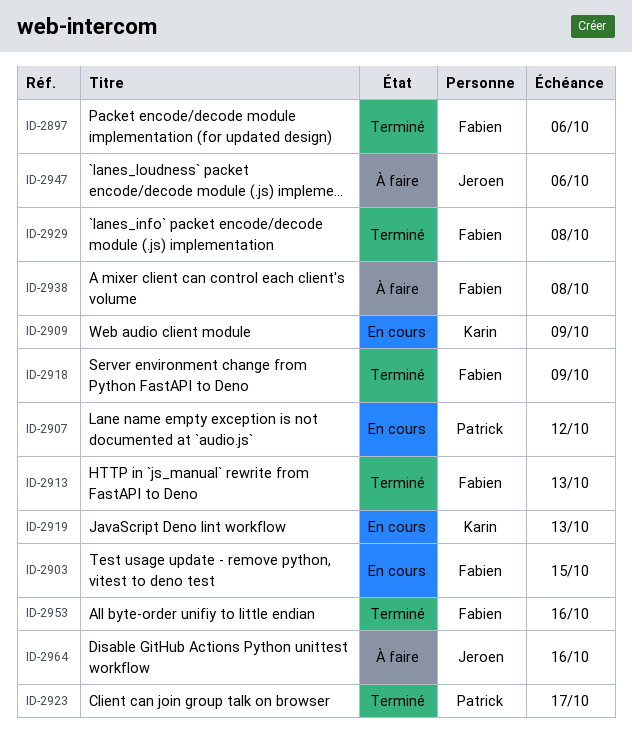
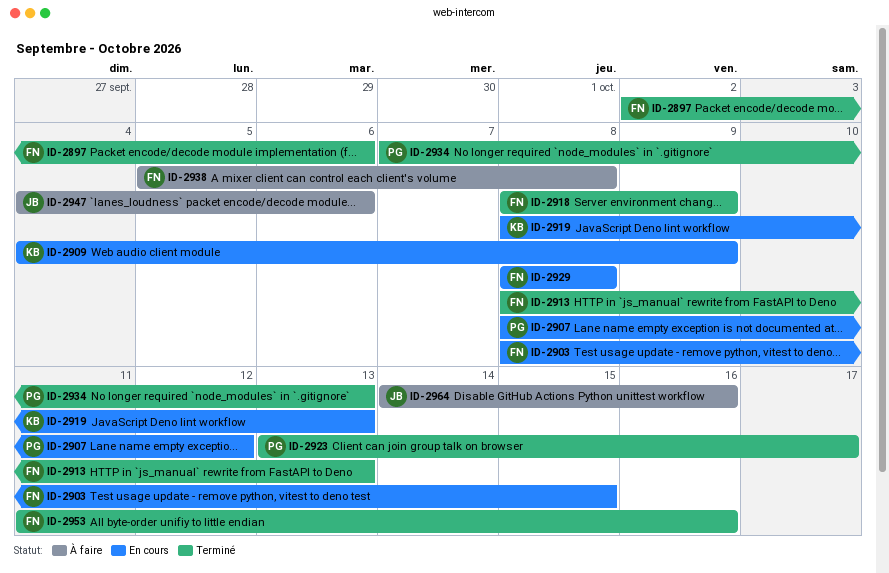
ID-2929, status: Terminé -> En cours
ID-2934: none -> present

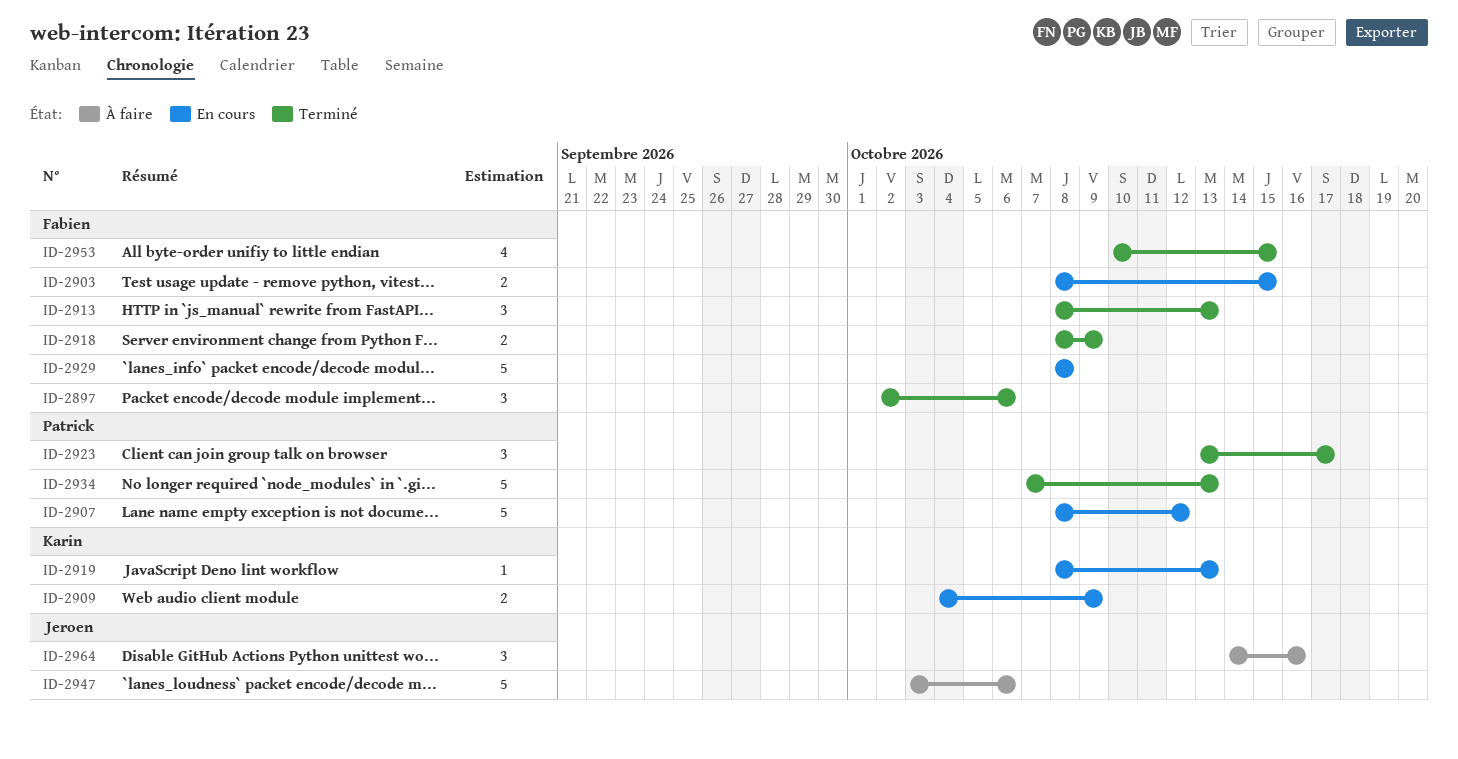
ID-2938: present -> none
ID-2947, start: Oct 4 -> Oct 3
ID-2953, start: Oct 11 -> Oct 10
ID-2953, due: Oct 16 -> Oct 15

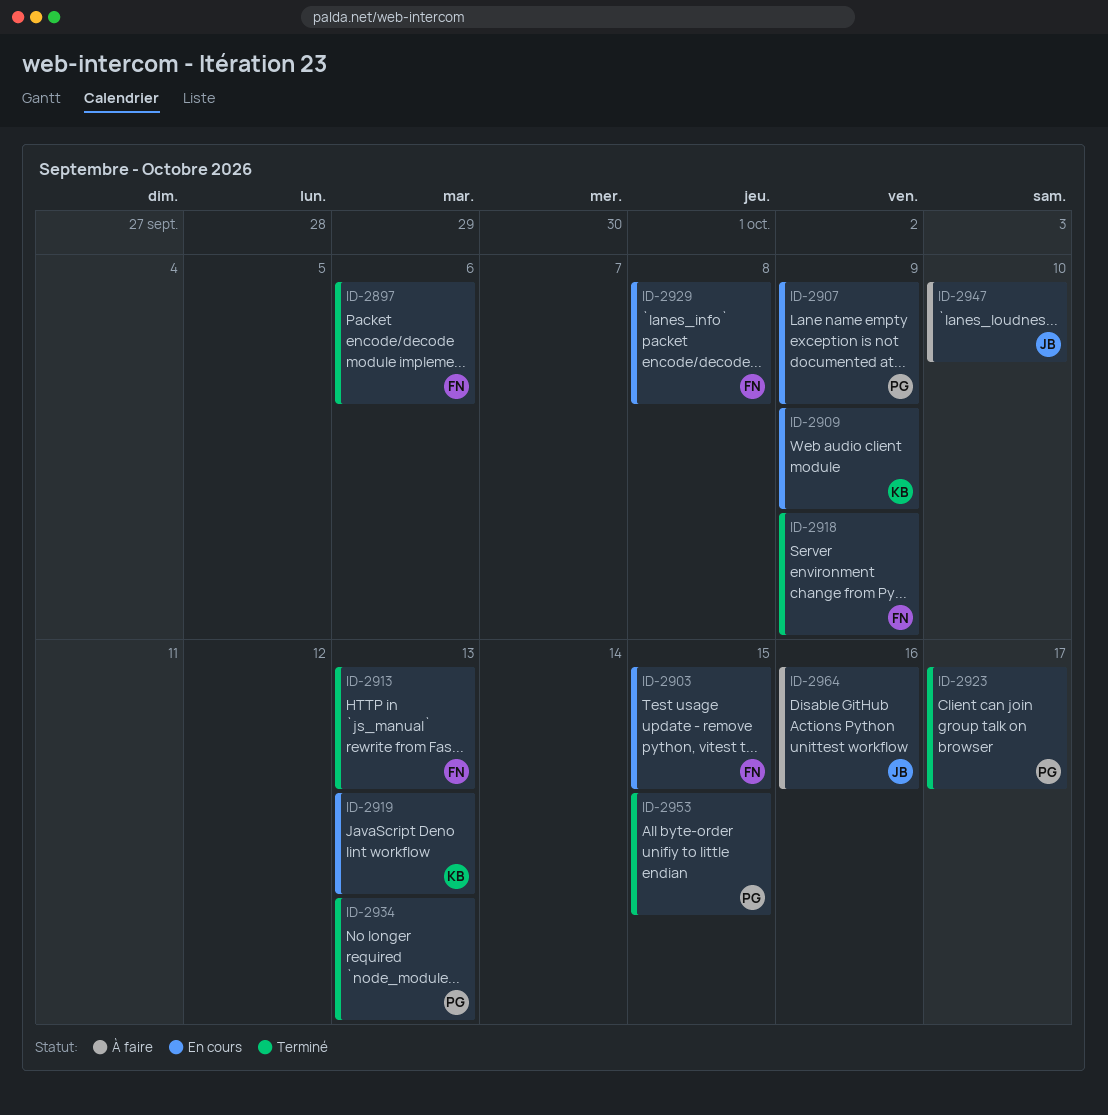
ID-2907, due: Oct 12 -> Oct 9
ID-2947, due: Oct 6 -> Oct 10
ID-2953, owner: Fabien -> Patrick

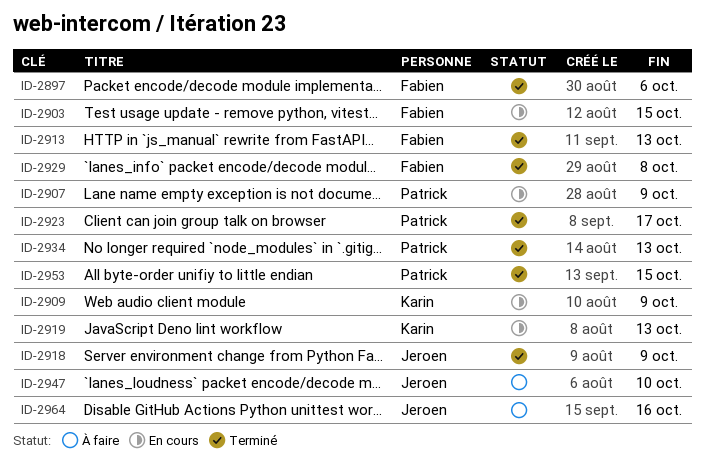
ID-2918, owner: Fabien -> Jeroen
ID-2929, status: En cours -> Terminé

